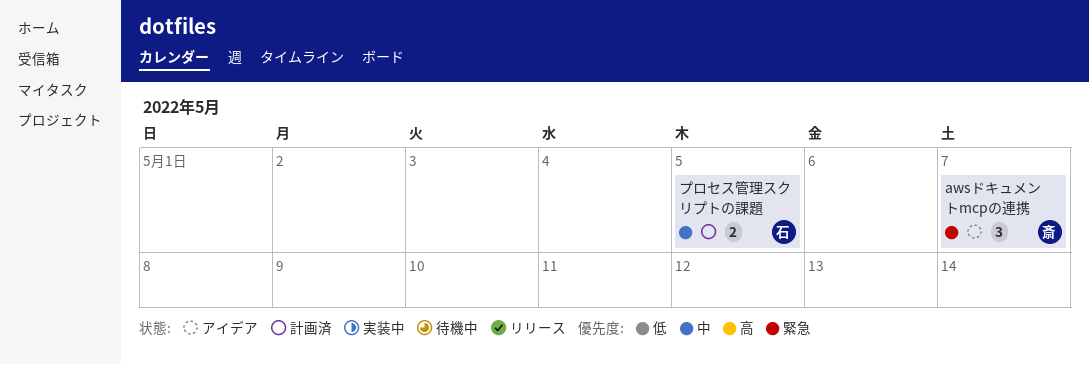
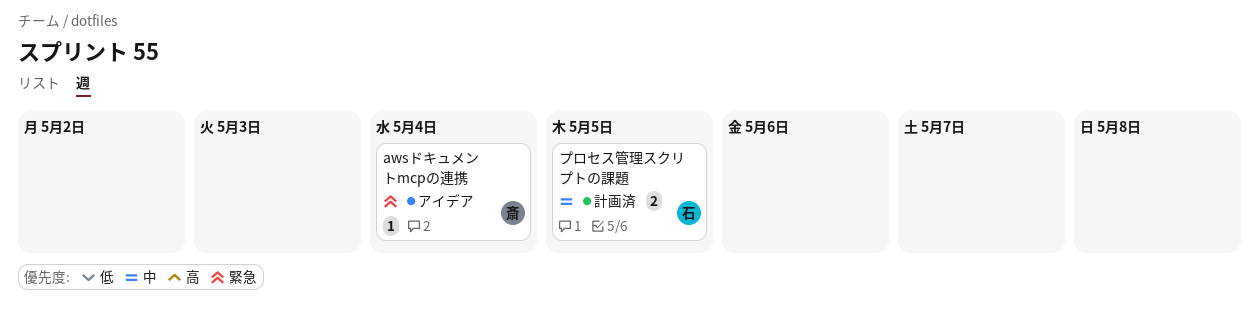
awsドキュメントmcpの連携, estimate: 3 -> 1
awsドキュメントmcpの連携, due: May 7 -> May 4

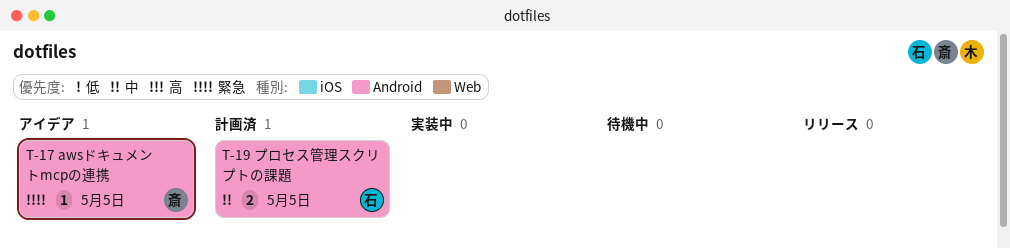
awsドキュメントmcpの連携, due: May 4 -> May 5

